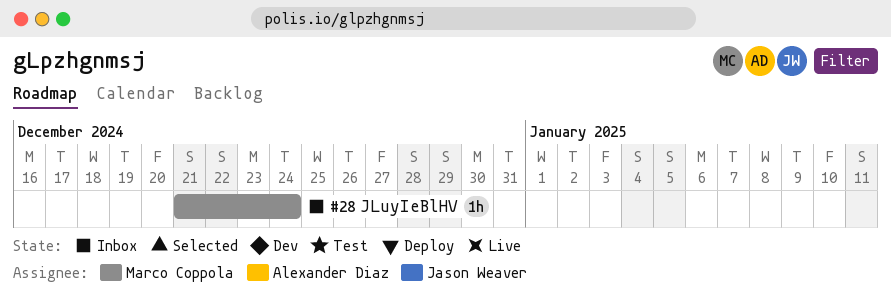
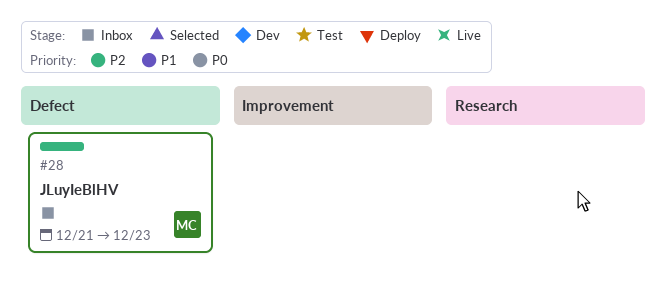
#28, due: Dec 24 -> Dec 23

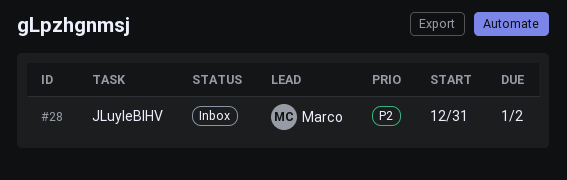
#28, start: Dec 21 -> Dec 31
#28, due: Dec 23 -> Jan 2

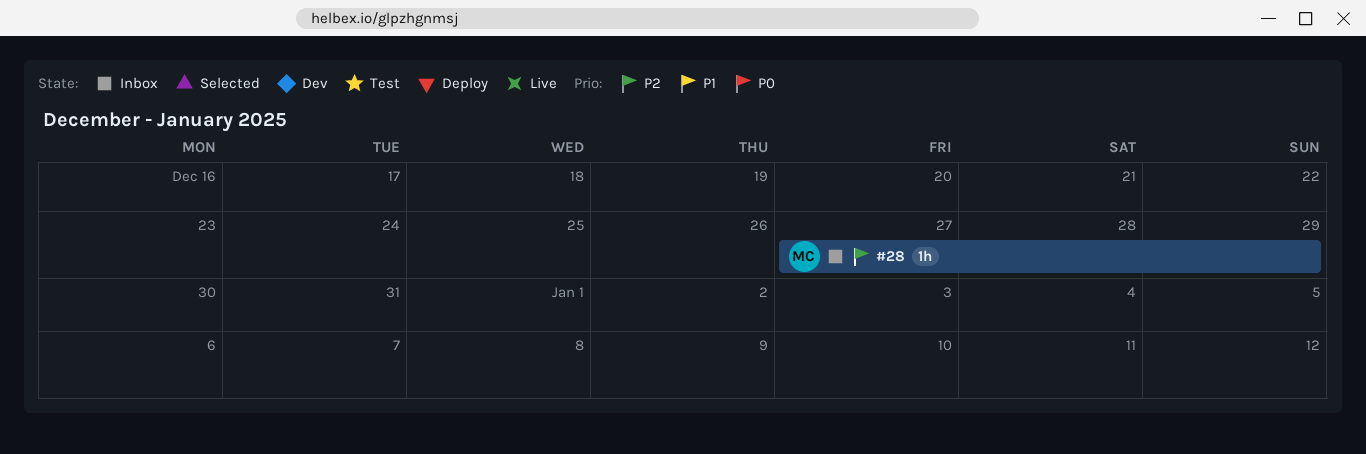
#28, start: Dec 31 -> Dec 27
#28, due: Jan 2 -> Dec 29

